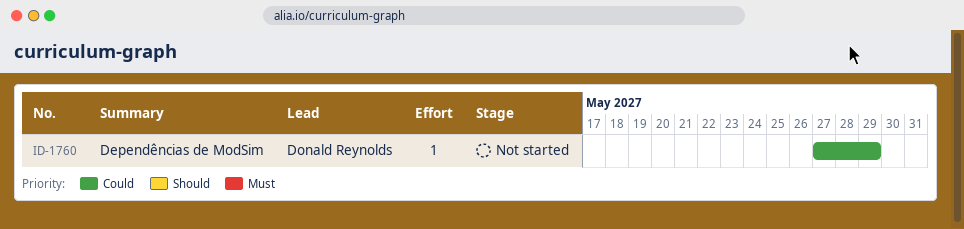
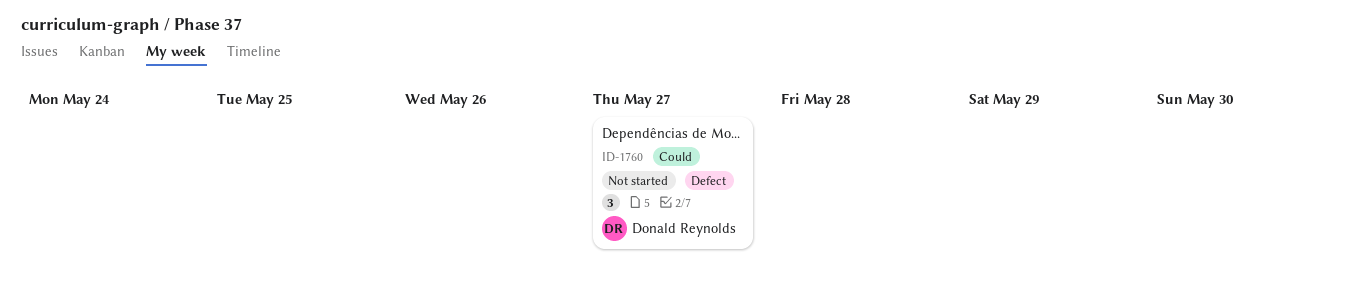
ID-1760, estimate: 1 -> 3
ID-1760, due: May 29 -> May 27

